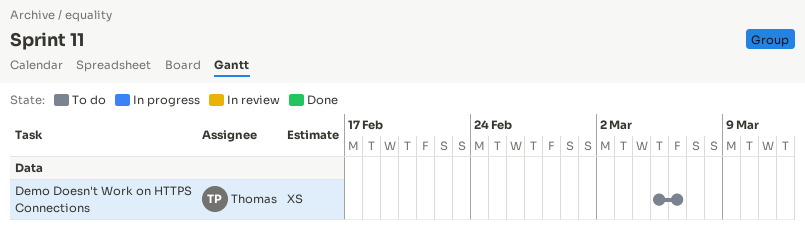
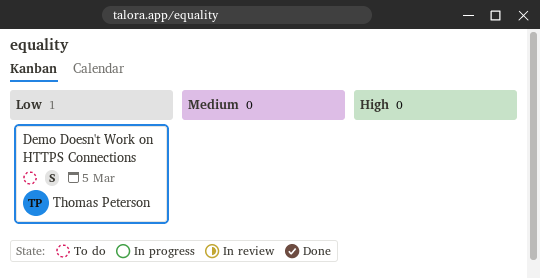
Demo Doesn't Work on HTTPS Connections, estimate: XS -> S
Demo Doesn't Work on HTTPS Connections, due: Mar 6 -> Mar 5

